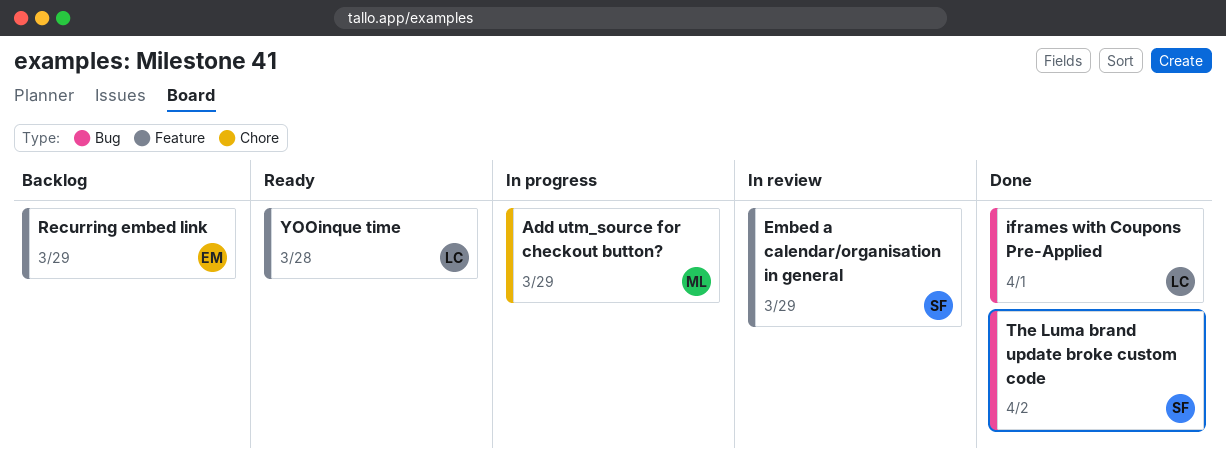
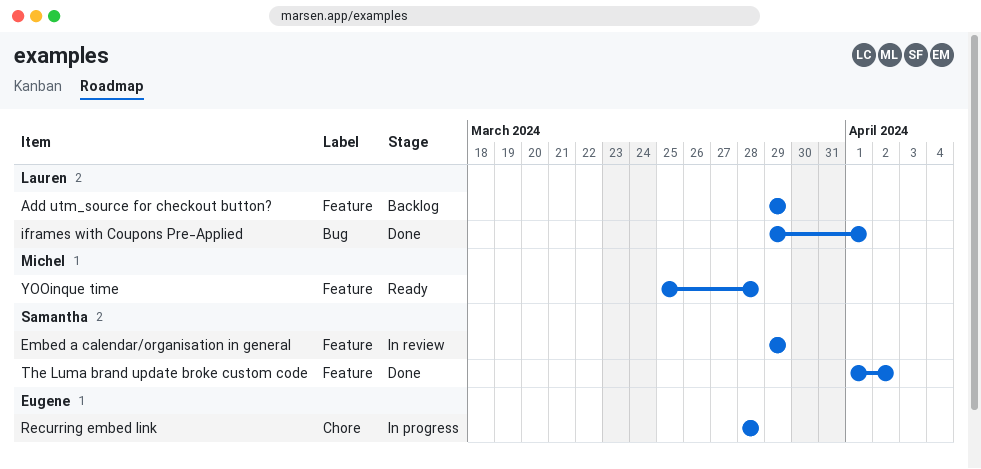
Add utm_source for checkout button?, status: In progress -> Backlog
Add utm_source for checkout button?, owner: Michel -> Lauren
Add utm_source for checkout button?, label: Chore -> Feature
Recurring embed link, status: Backlog -> In progress
Recurring embed link, label: Feature -> Chore
Recurring embed link, due: Mar 29 -> Mar 28
The Luma brand update broke custom code, label: Bug -> Feature
YOOinque time, owner: Lauren -> Michel

